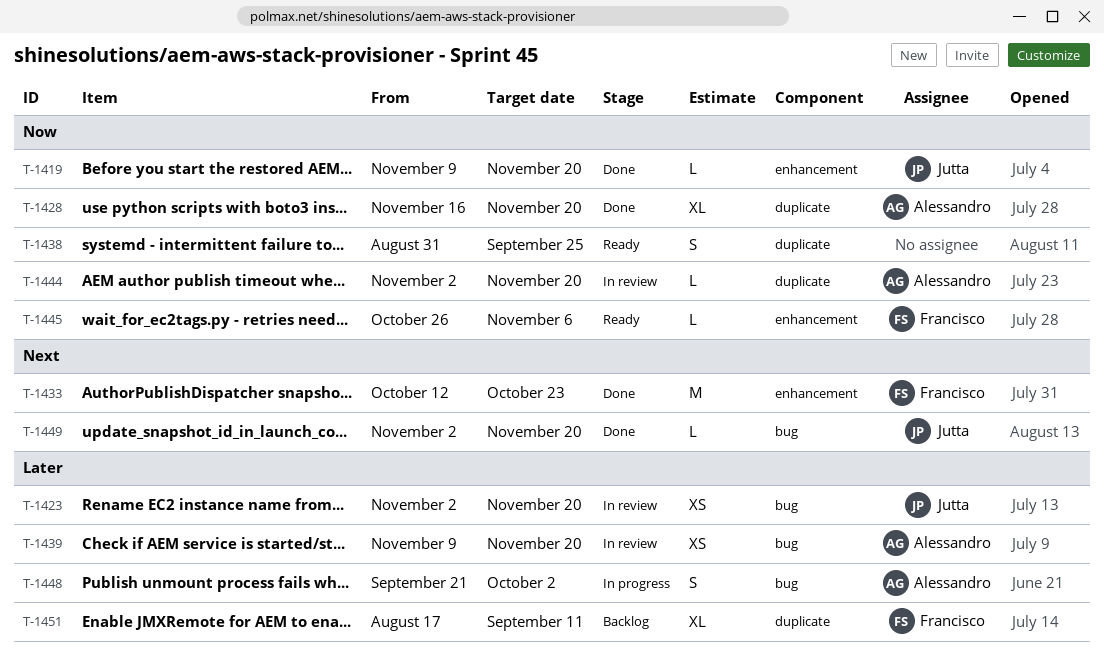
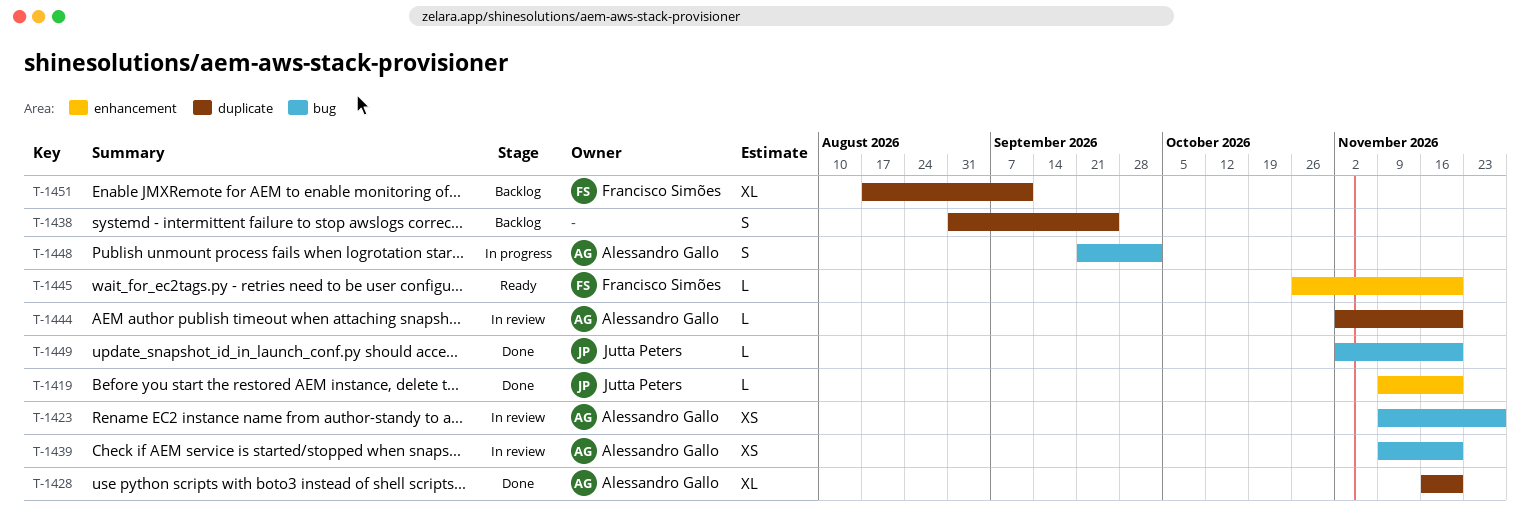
T-1423, owner: Jutta Peters -> Alessandro Gallo
T-1423, start: Nov 2 -> Nov 9
T-1423, due: Nov 20 -> Nov 27
T-1433: present -> none
T-1438, status: Ready -> Backlog
T-1445, due: Nov 6 -> Nov 20

